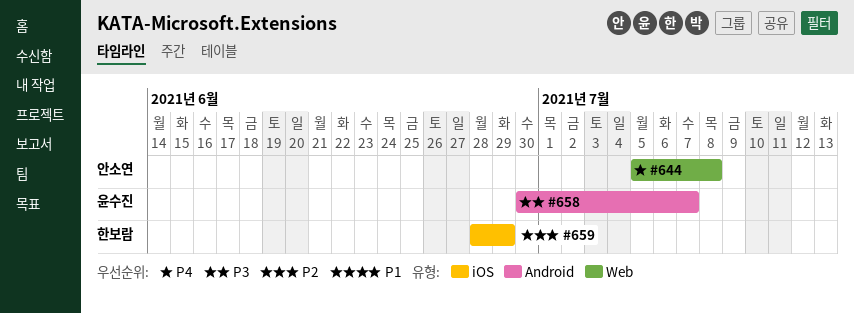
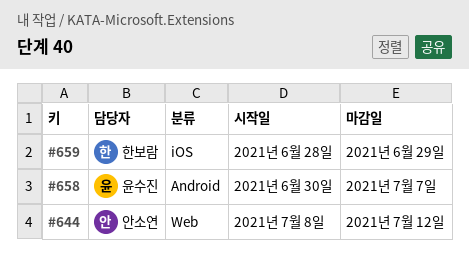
#644, start: Jul 5 -> Jul 8
#644, due: Jul 8 -> Jul 12

